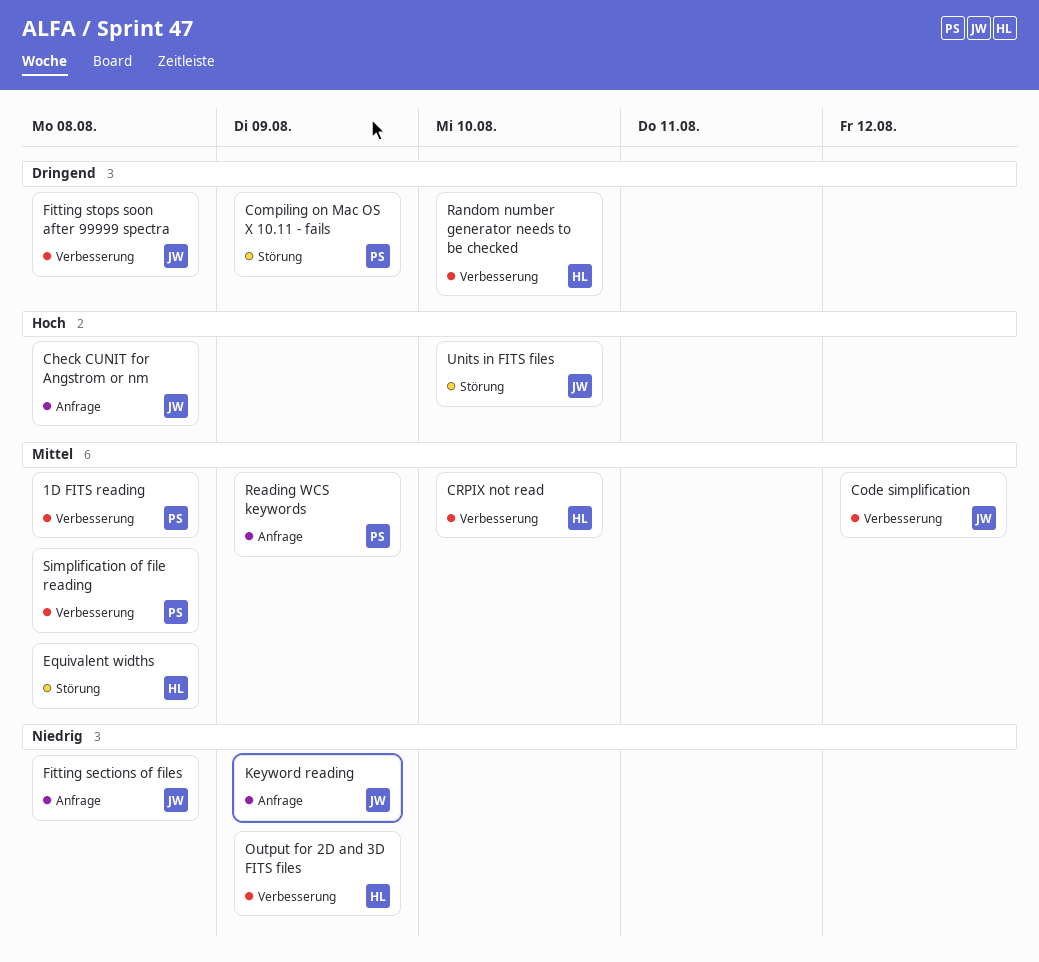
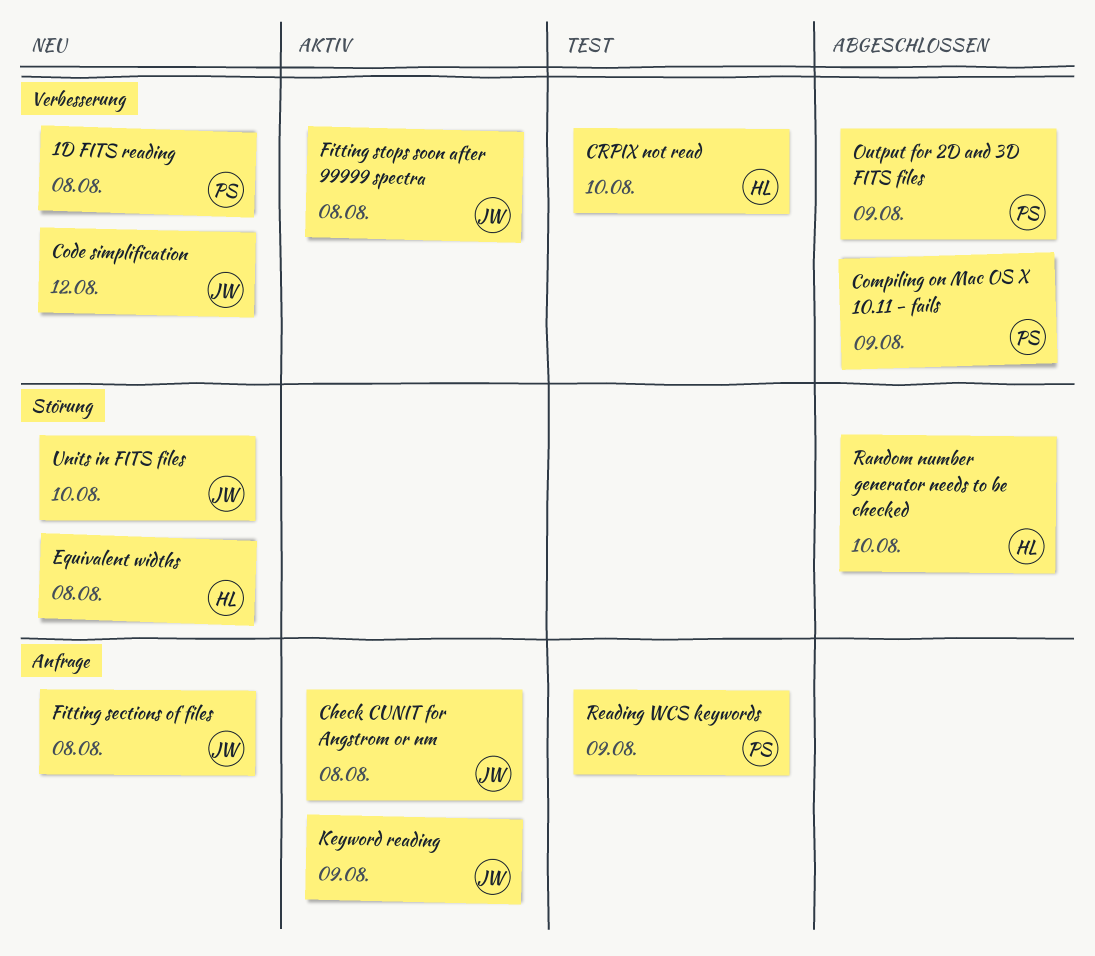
Compiling on Mac OS X 10.11 - fails, label: Störung -> Verbesserung
Output for 2D and 3D FITS files, owner: HL -> PS
Random number generator needs to be checked, label: Verbesserung -> Störung
Simplification of file reading: present -> none

